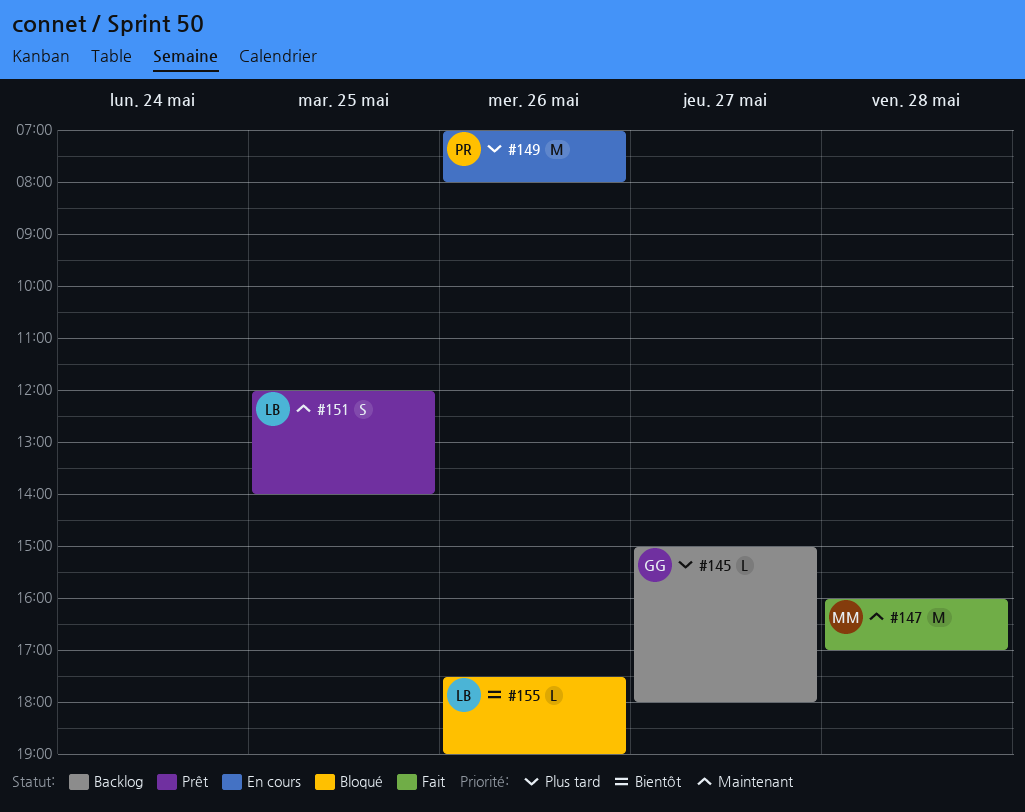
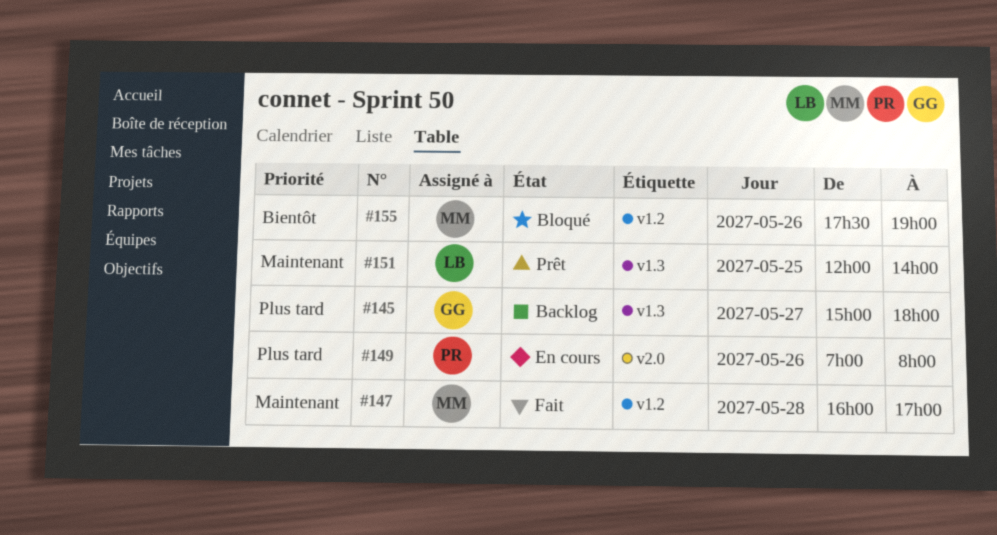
#155, owner: LB -> MM

